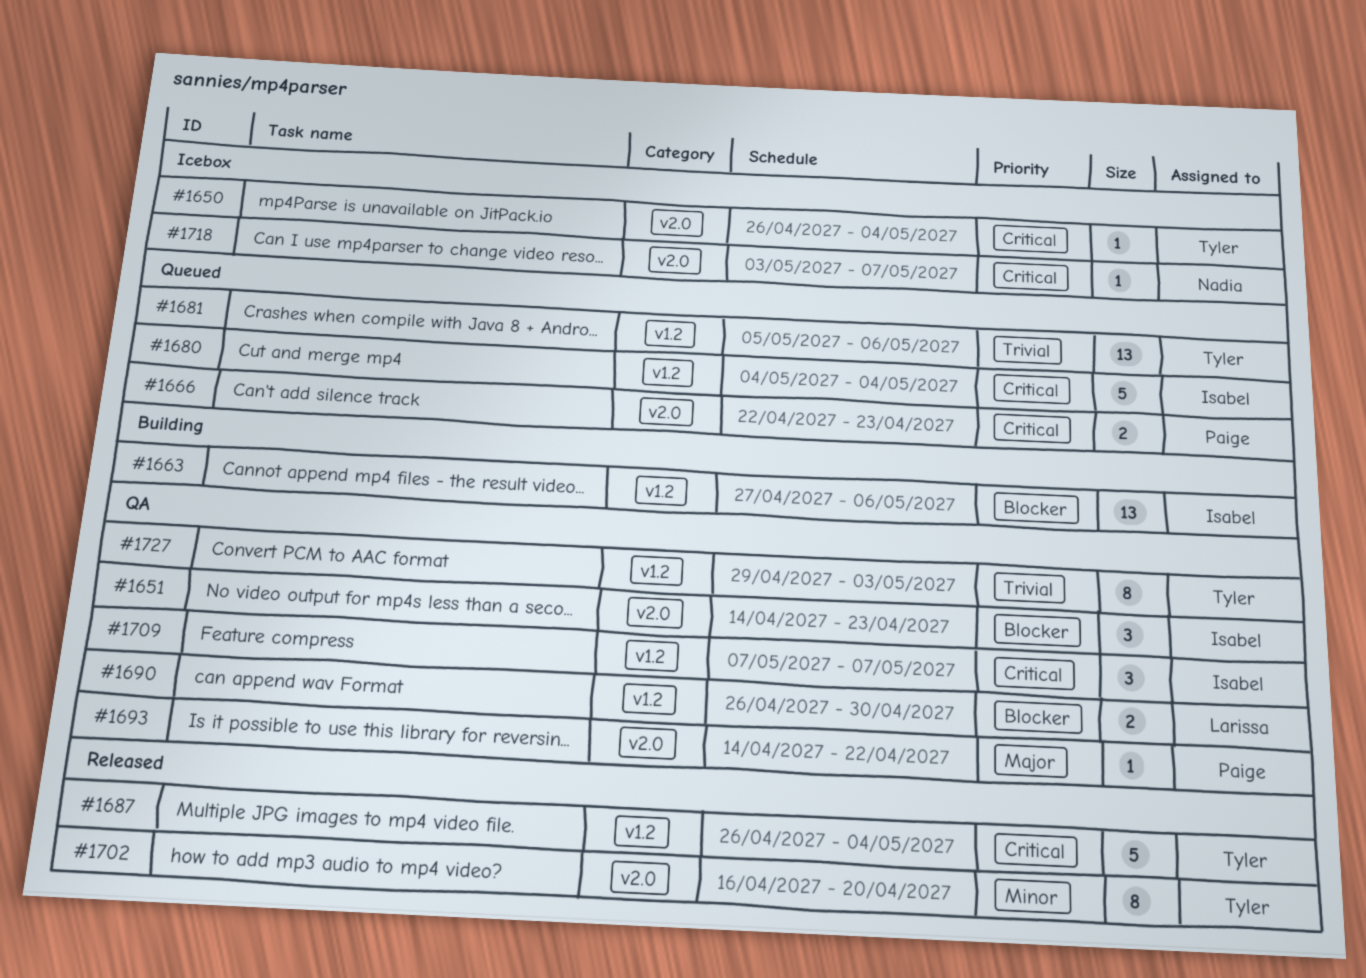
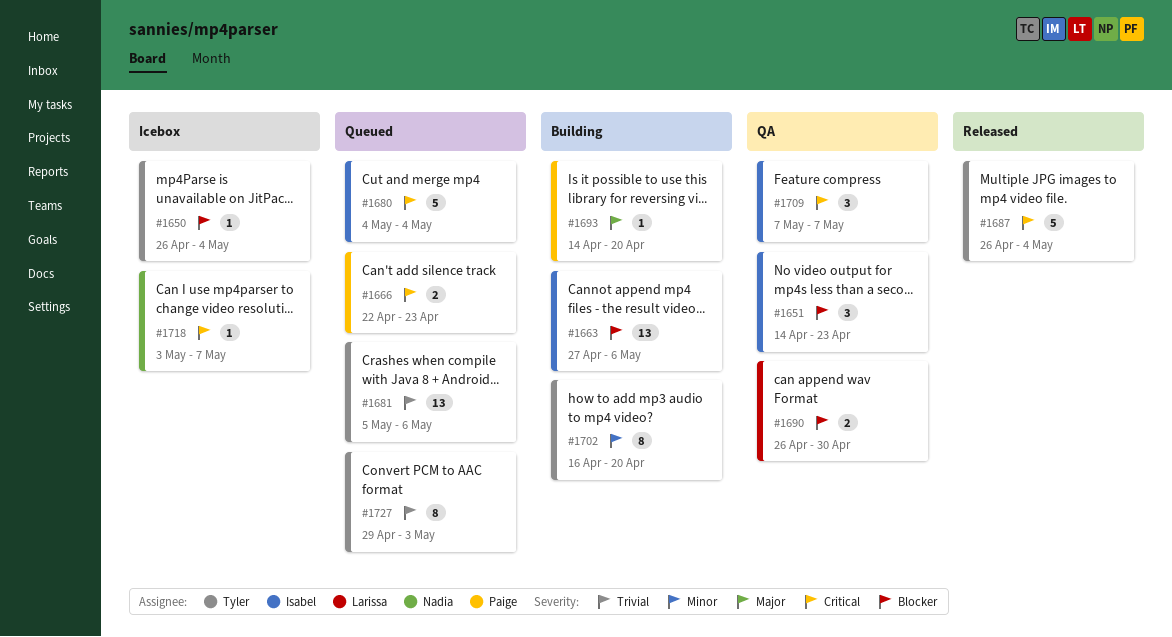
#1650, priority: Critical -> Blocker
#1693, status: QA -> Building
#1693, due: Apr 22 -> Apr 20
#1702, status: Released -> Building
#1727, status: QA -> Queued

